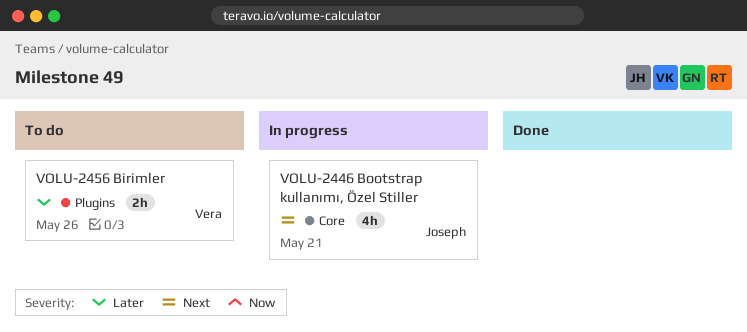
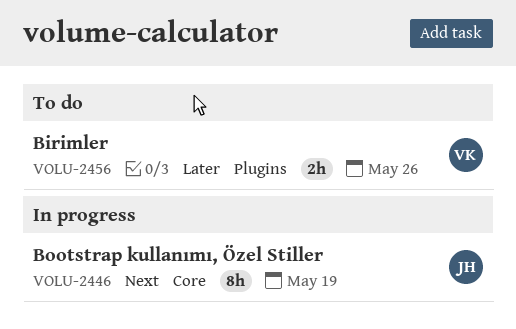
VOLU-2446, estimate: 4h -> 8h
VOLU-2446, due: May 21 -> May 19

